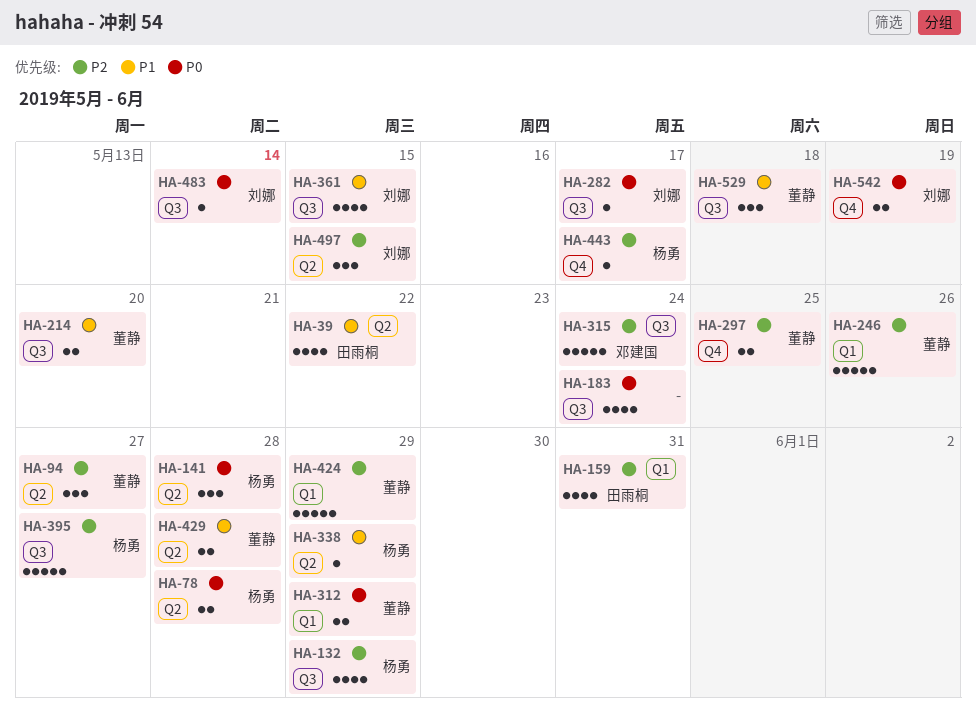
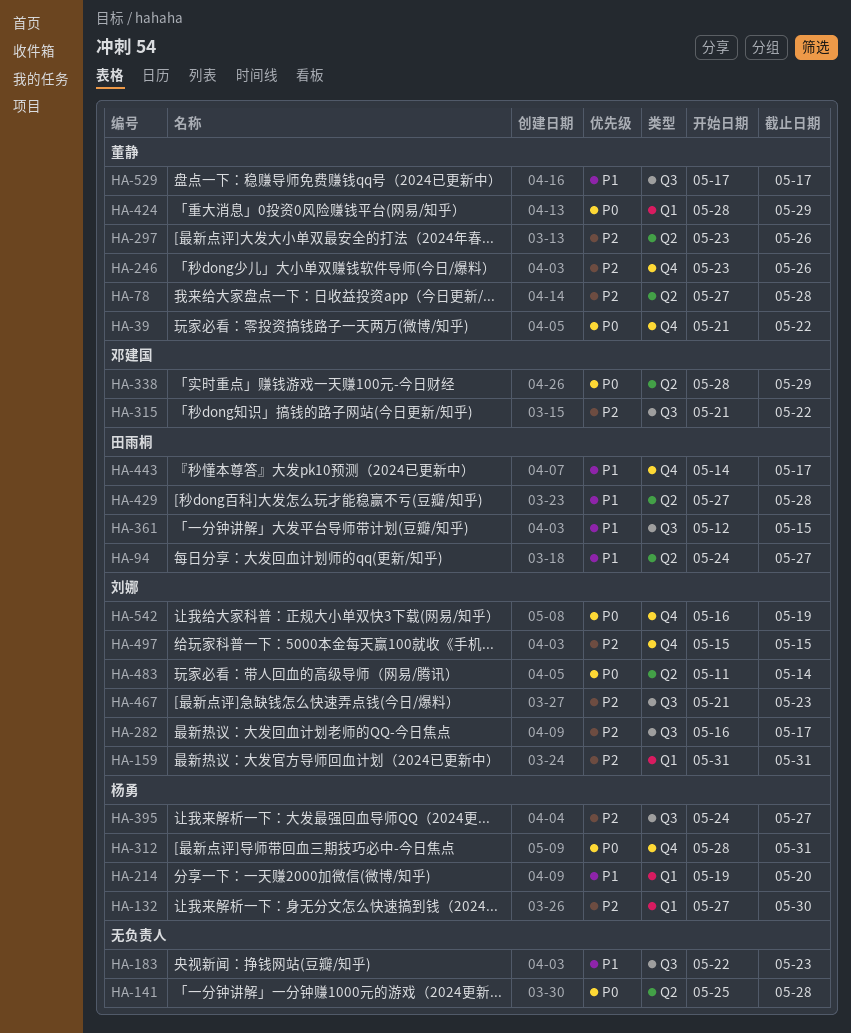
HA-39, owner: 田雨桐 -> 董静
HA-39, priority: P1 -> P0
HA-39, label: Q2 -> Q4
HA-78, owner: 杨勇 -> 董静
HA-78, priority: P0 -> P2
HA-94, owner: 董静 -> 田雨桐
HA-94, priority: P2 -> P1
HA-132, label: Q3 -> Q1
HA-132, due: May 29 -> May 30
HA-141, owner: 杨勇 -> none
HA-159, owner: 田雨桐 -> 刘娜
HA-183, priority: P0 -> P1
HA-183, due: May 24 -> May 23
HA-214, owner: 董静 -> 杨勇
HA-214, label: Q3 -> Q1
HA-246, label: Q1 -> Q4
HA-282, priority: P0 -> P2
HA-297, label: Q4 -> Q2
HA-297, due: May 25 -> May 26
HA-312, owner: 董静 -> 杨勇
HA-312, label: Q1 -> Q4
HA-312, due: May 29 -> May 31
HA-315, due: May 24 -> May 22
HA-338, owner: 杨勇 -> 邓建国
HA-338, priority: P1 -> P0
HA-361, owner: 刘娜 -> 田雨桐
HA-424, priority: P2 -> P0
HA-429, owner: 董静 -> 田雨桐
HA-443, owner: 杨勇 -> 田雨桐
HA-443, priority: P2 -> P1
HA-467: none -> present
HA-483, label: Q3 -> Q2
HA-497, label: Q2 -> Q4
HA-529, due: May 18 -> May 17

